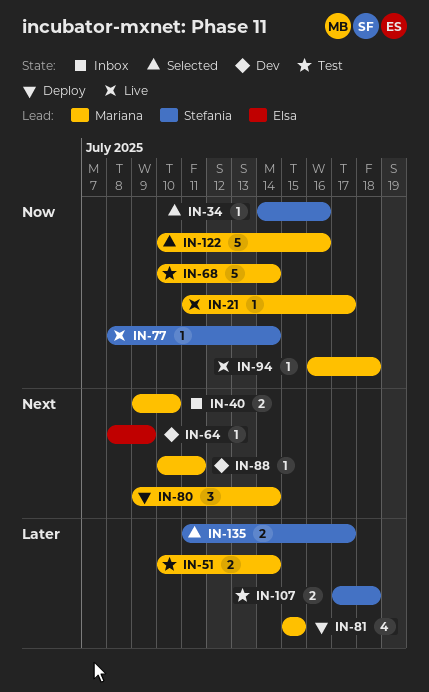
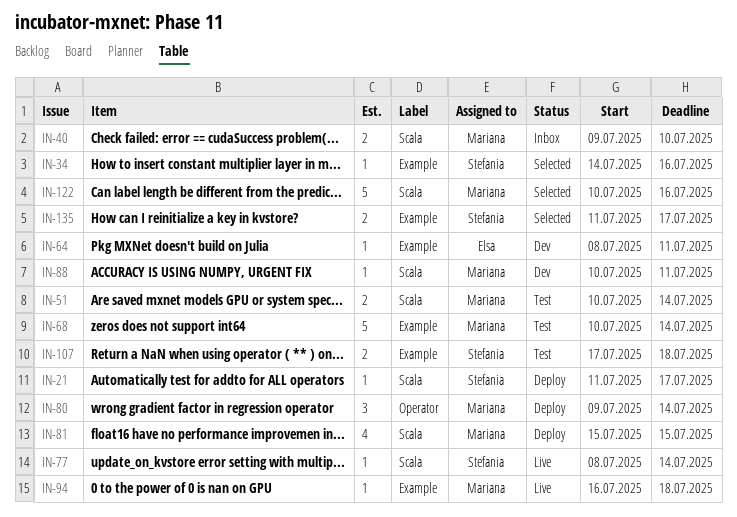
IN-21, status: Live -> Deploy
IN-21, owner: Mariana -> Stefania
IN-64, due: Jul 9 -> Jul 11

